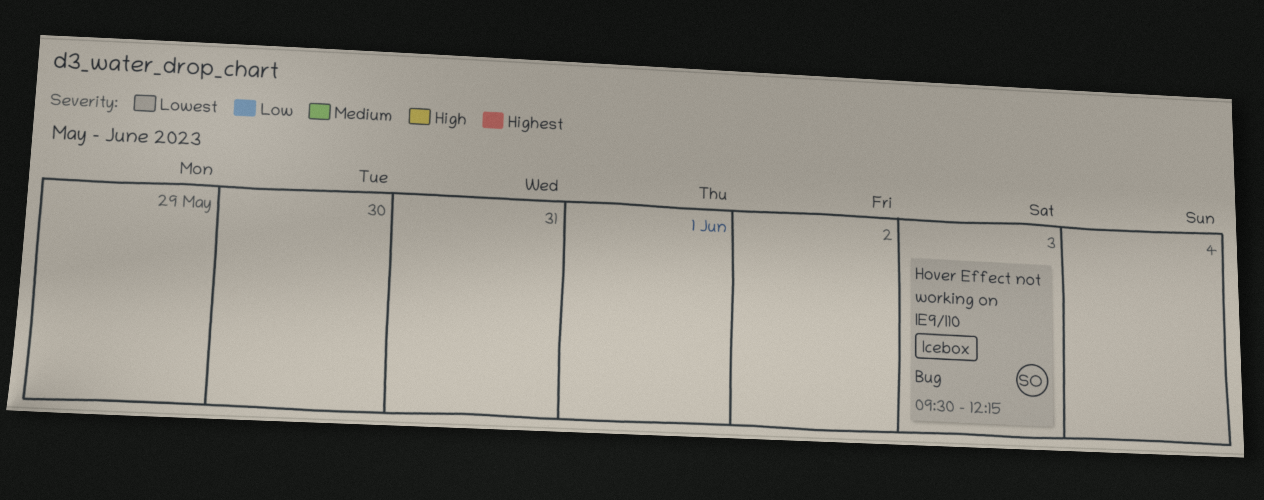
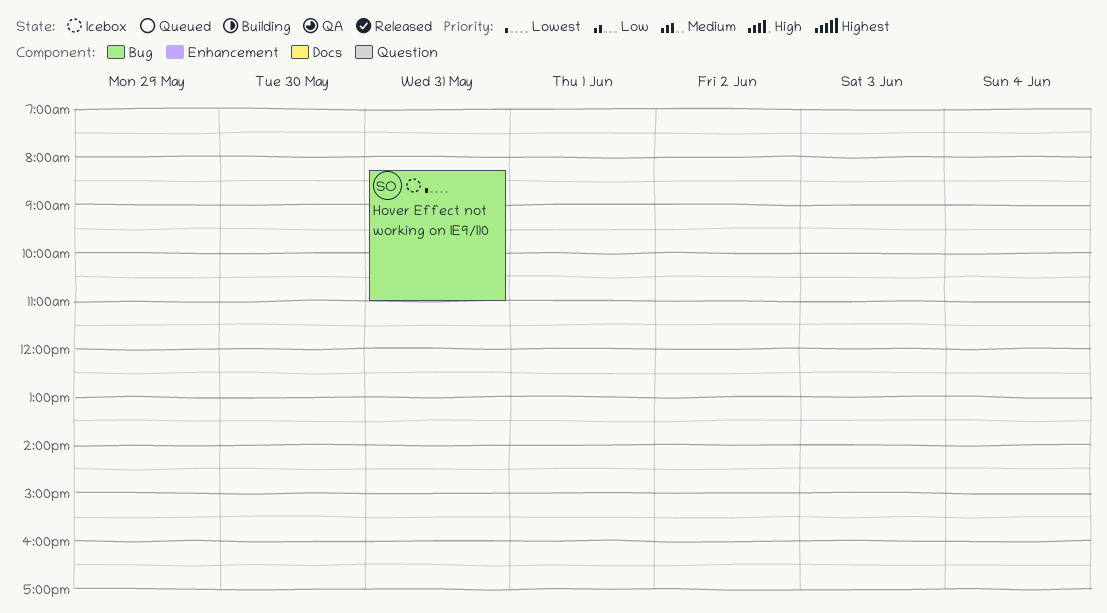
Hover Effect not working on IE9/I10, day: Jun 3 -> May 31
Hover Effect not working on IE9/I10, begins: 09:30 -> 08:15
Hover Effect not working on IE9/I10, ends: 12:15 -> 11:00

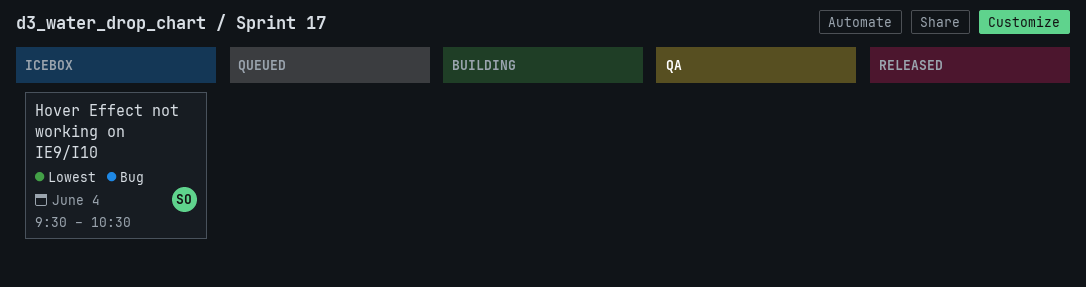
Hover Effect not working on IE9/I10, day: May 31 -> Jun 4
Hover Effect not working on IE9/I10, begins: 08:15 -> 09:30
Hover Effect not working on IE9/I10, ends: 11:00 -> 10:30

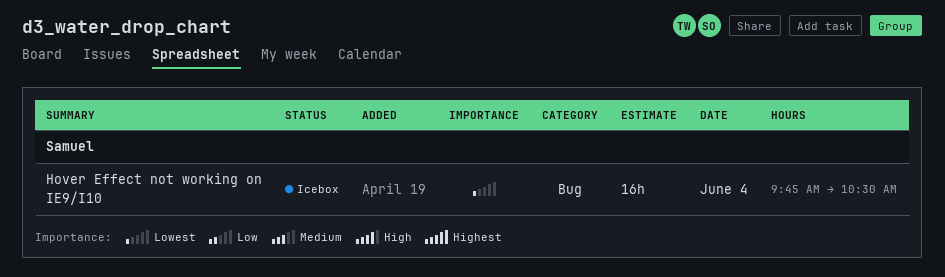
Hover Effect not working on IE9/I10, begins: 09:30 -> 09:45

